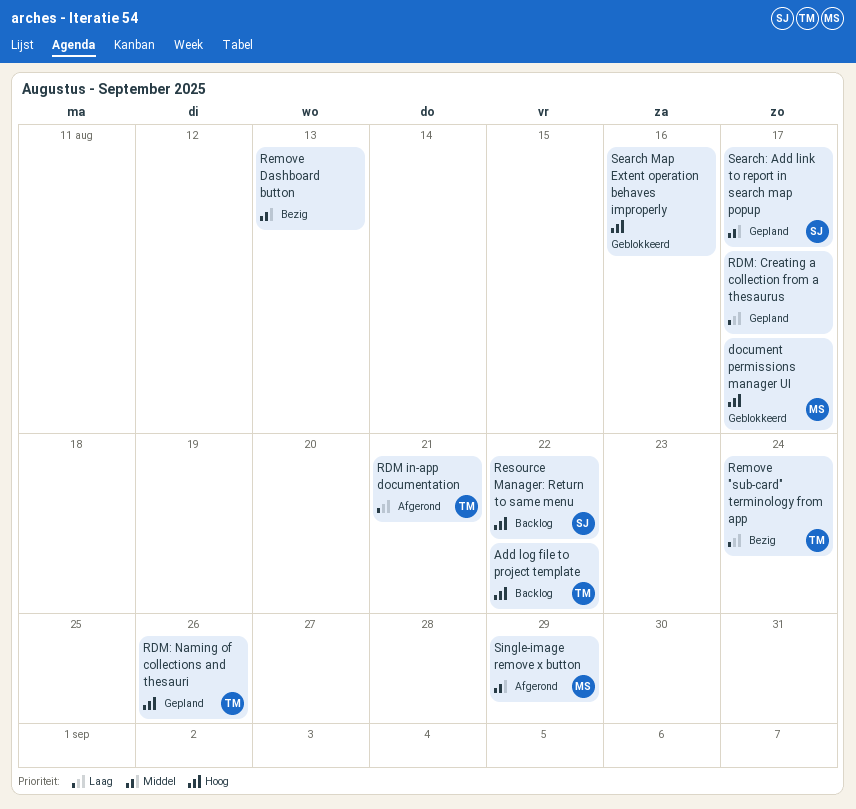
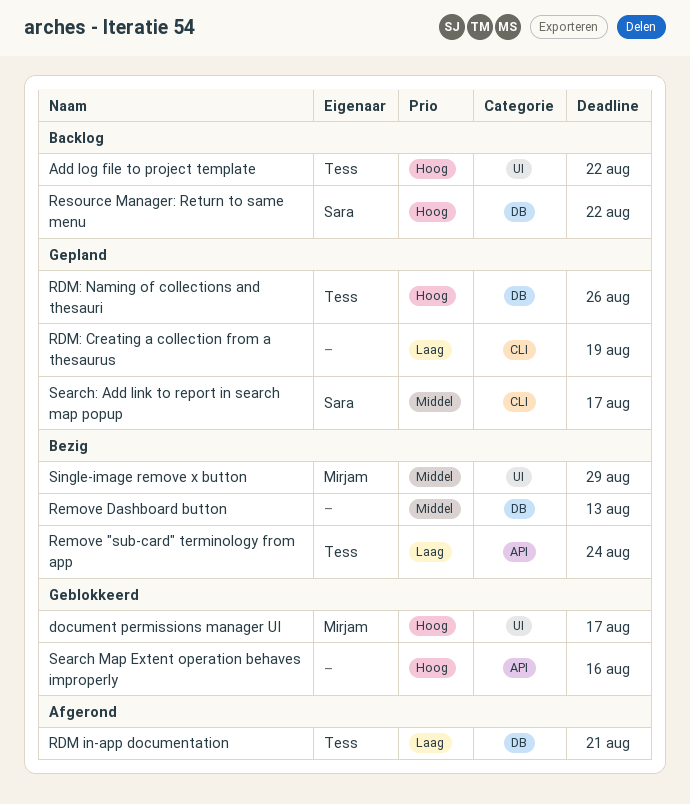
RDM: Creating a collection from a thesaurus, due: Aug 17 -> Aug 19
Single-image remove x button, status: Afgerond -> Bezig

